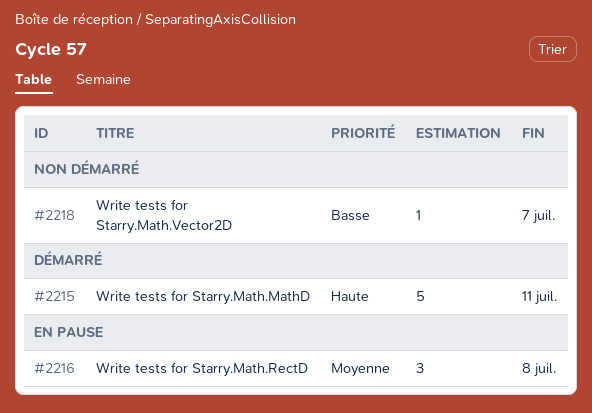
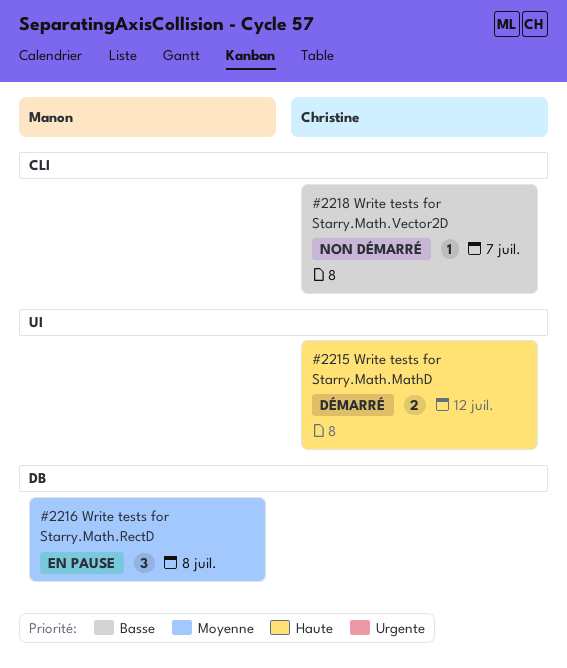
#2215, estimate: 5 -> 2
#2215, due: Jul 11 -> Jul 12

